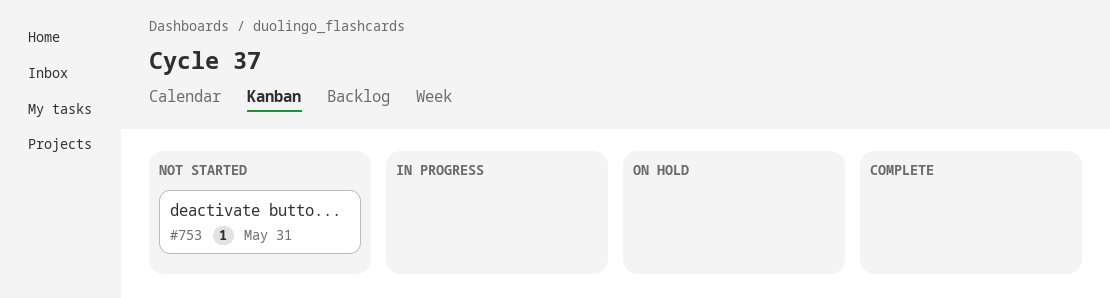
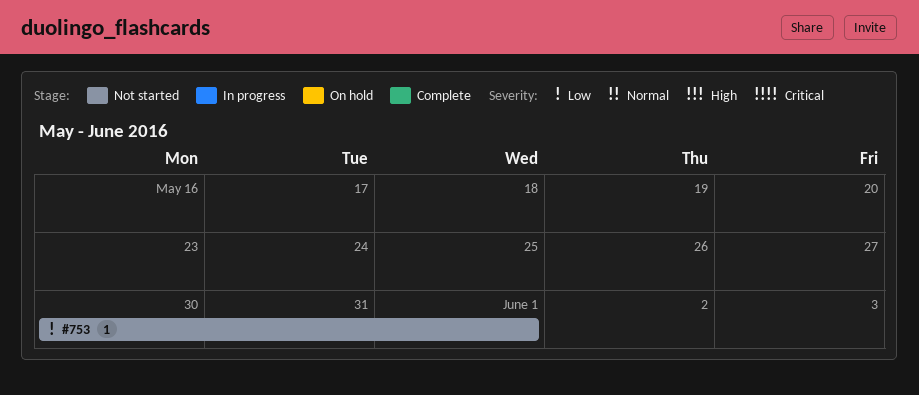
#753, due: May 31 -> Jun 1

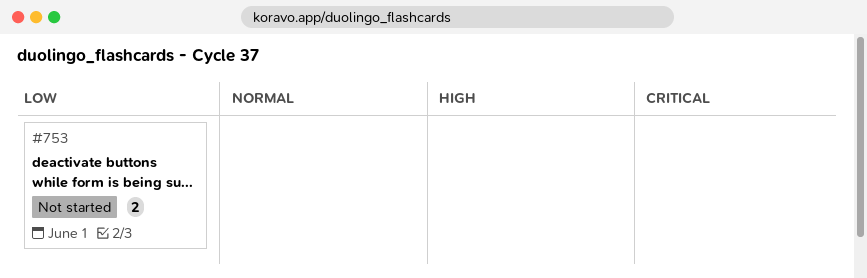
#753, estimate: 1 -> 2

